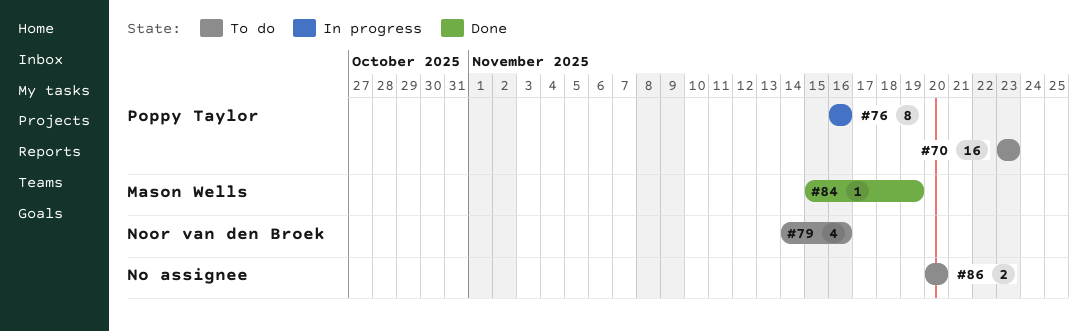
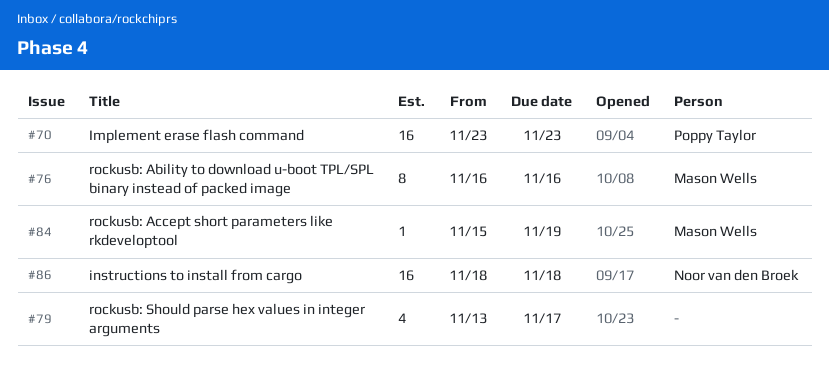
#76, owner: Poppy Taylor -> Mason Wells
#79, owner: Noor van den Broek -> none
#79, start: Nov 14 -> Nov 13
#79, due: Nov 16 -> Nov 17
#86, owner: none -> Noor van den Broek
#86, estimate: 2 -> 16
#86, start: Nov 20 -> Nov 18
#86, due: Nov 20 -> Nov 18

